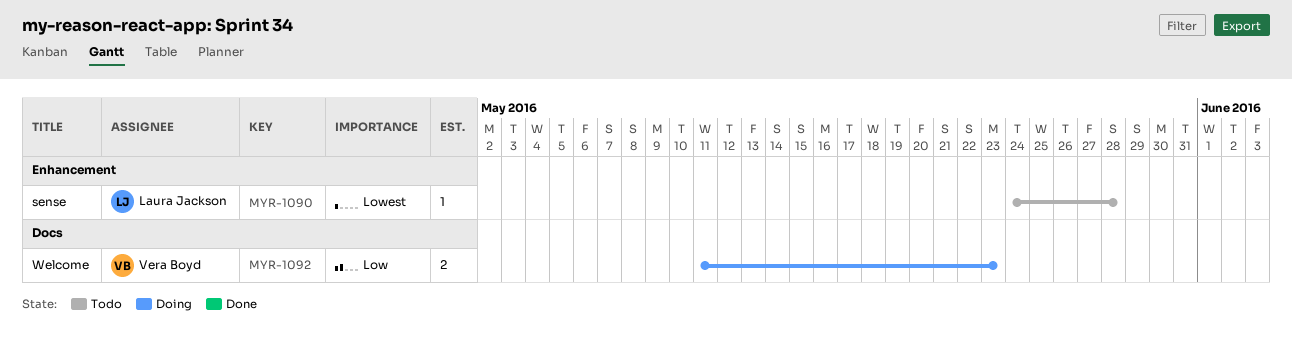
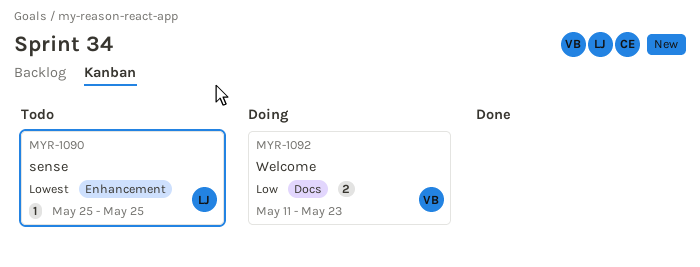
MYR-1090, start: May 24 -> May 25
MYR-1090, due: May 28 -> May 25

